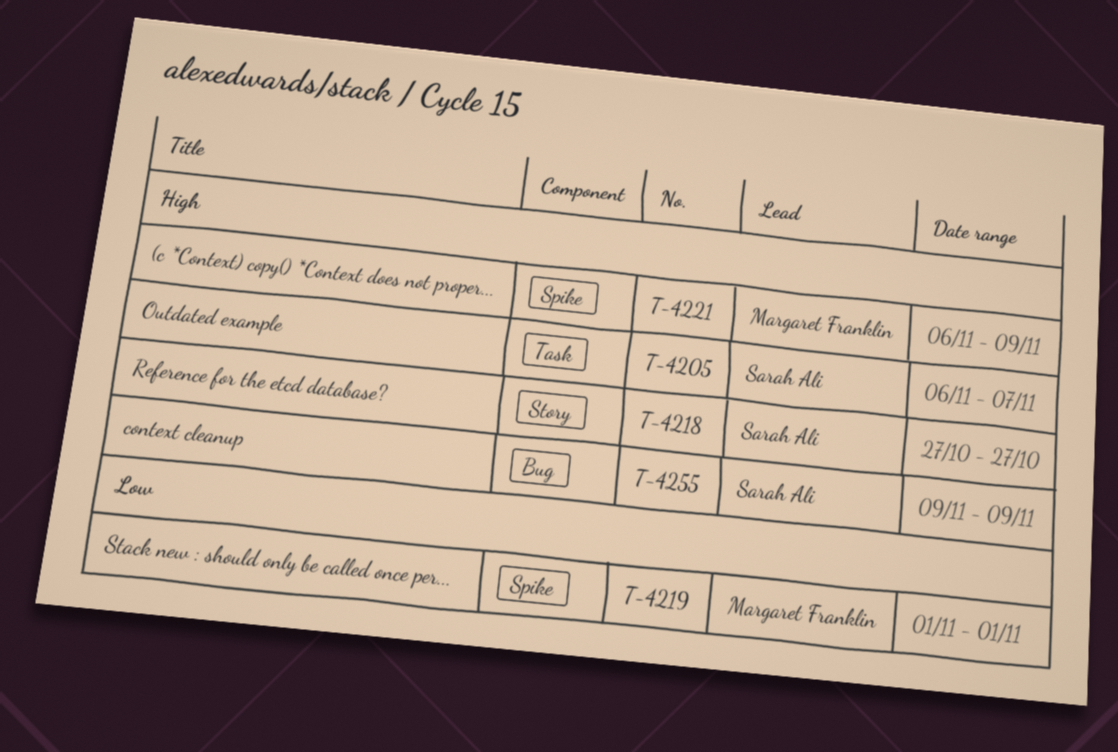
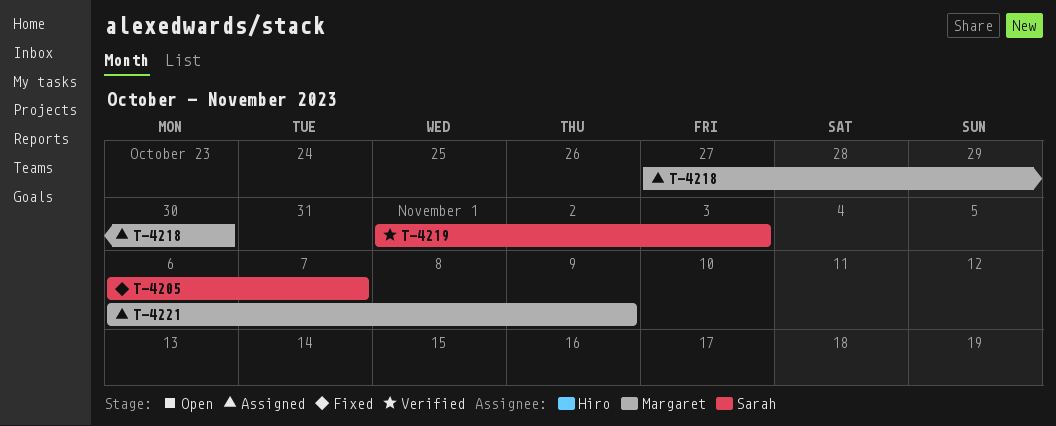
T-4218, owner: Sarah Ali -> Margaret Franklin
T-4218, due: Oct 27 -> Oct 30
T-4219, owner: Margaret Franklin -> Sarah Ali
T-4219, due: Nov 1 -> Nov 3
T-4255: present -> none

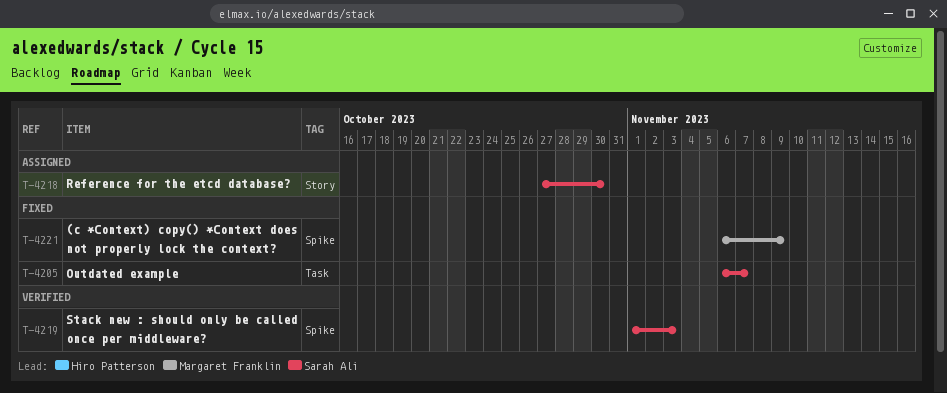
T-4218, owner: Margaret Franklin -> Sarah Ali
T-4221, status: Assigned -> Fixed

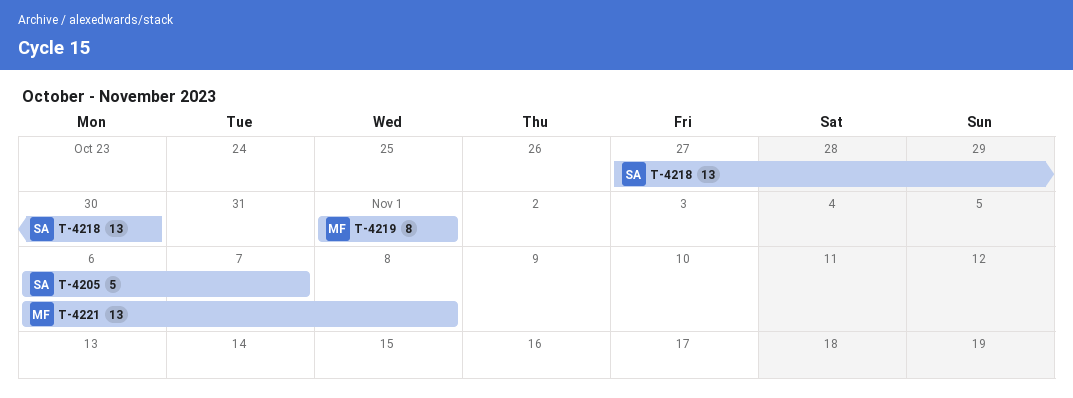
T-4219, owner: Sarah Ali -> Margaret Franklin
T-4219, due: Nov 3 -> Nov 1
T-4221, due: Nov 9 -> Nov 8

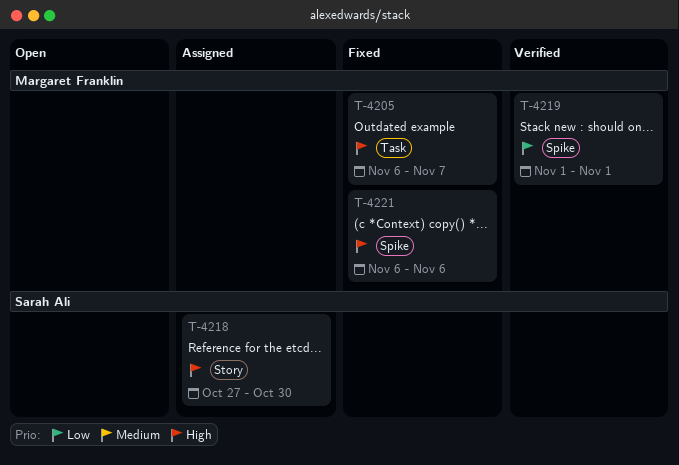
T-4205, owner: Sarah Ali -> Margaret Franklin
T-4221, due: Nov 8 -> Nov 6

